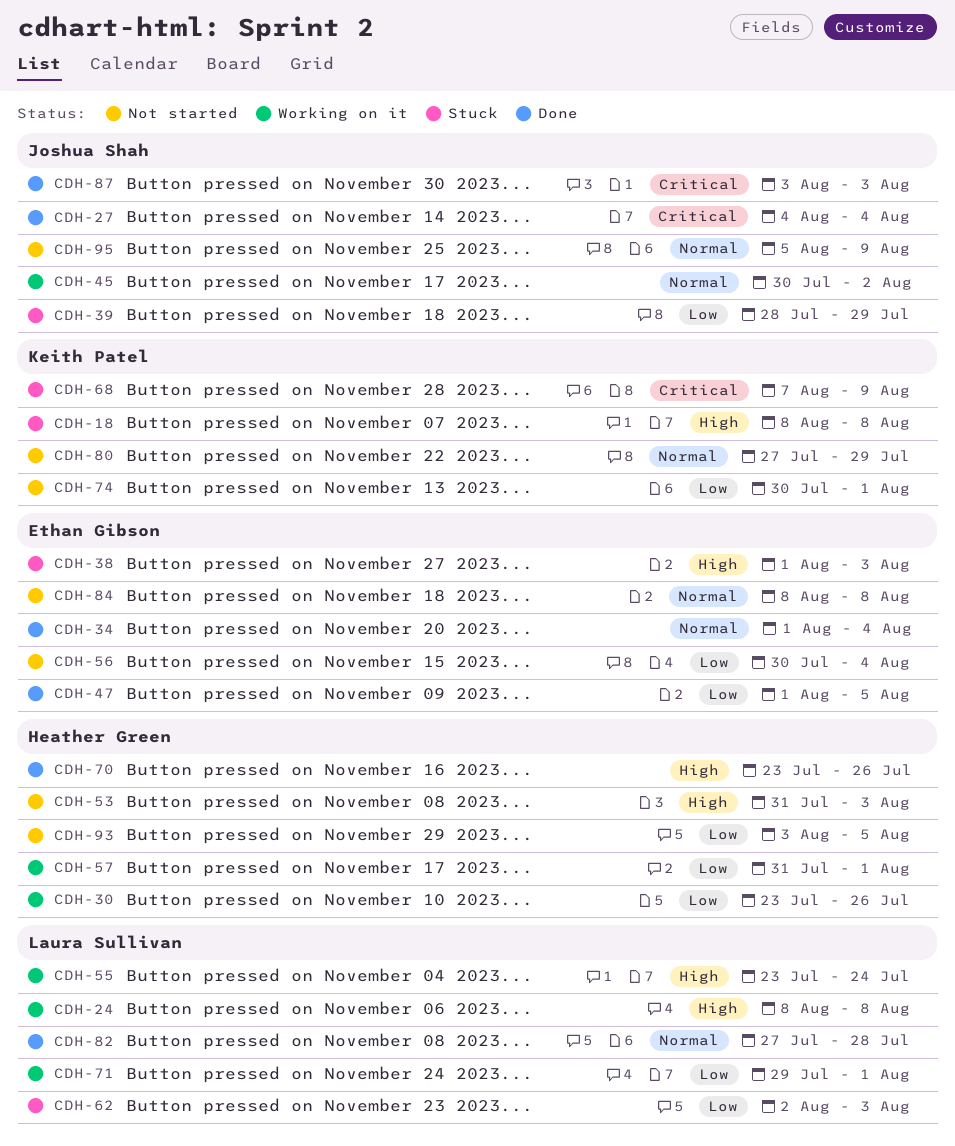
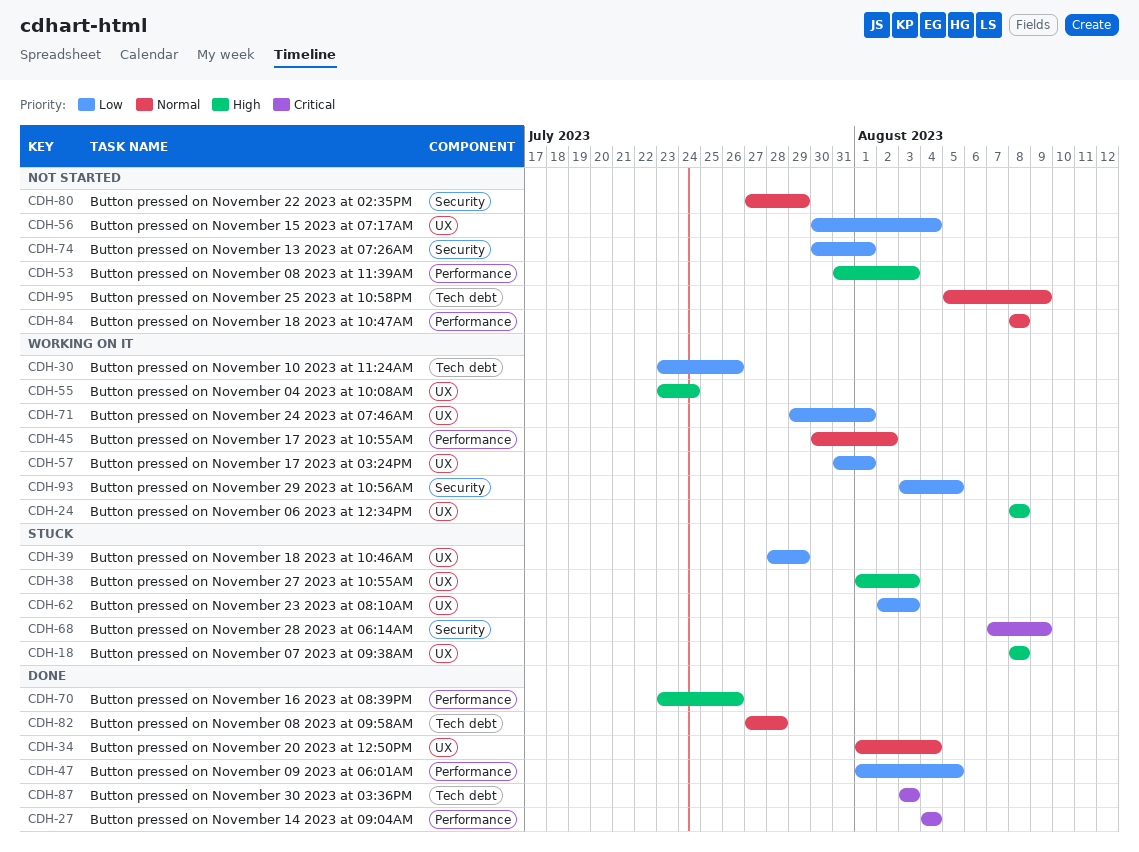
CDH-93, status: Not started -> Working on it

